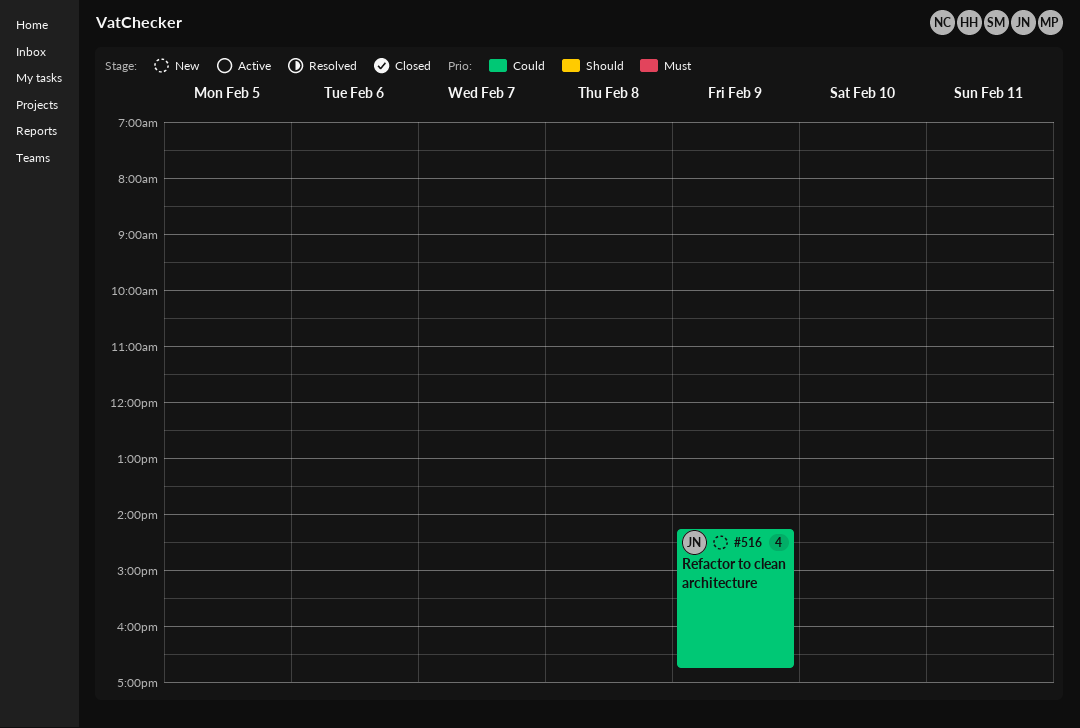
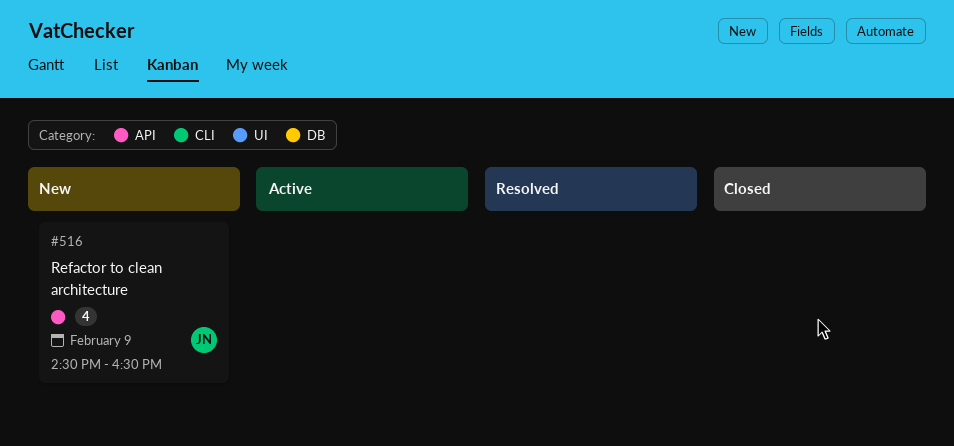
#516, begins: 14:15 -> 14:30
#516, ends: 16:45 -> 16:30

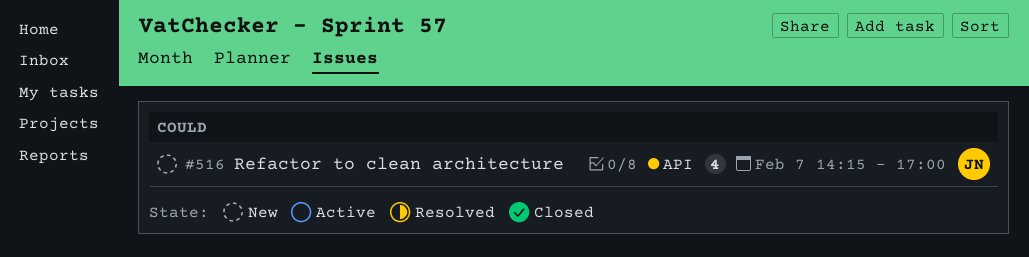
#516, day: Feb 9 -> Feb 7
#516, begins: 14:30 -> 14:15
#516, ends: 16:30 -> 17:00

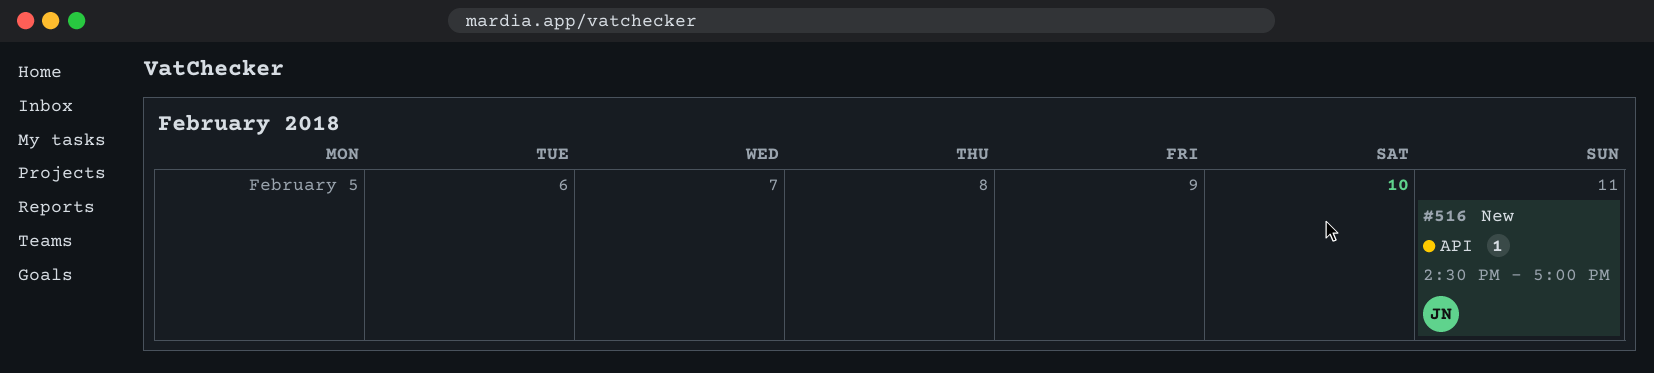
#516, estimate: 4 -> 1
#516, day: Feb 7 -> Feb 11
#516, begins: 14:15 -> 14:30

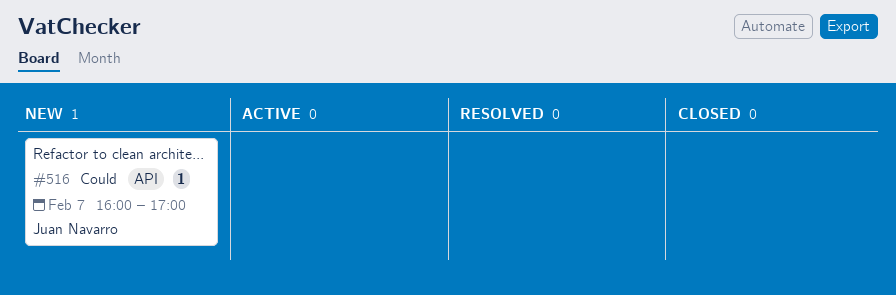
#516, day: Feb 11 -> Feb 7
#516, begins: 14:30 -> 16:00

